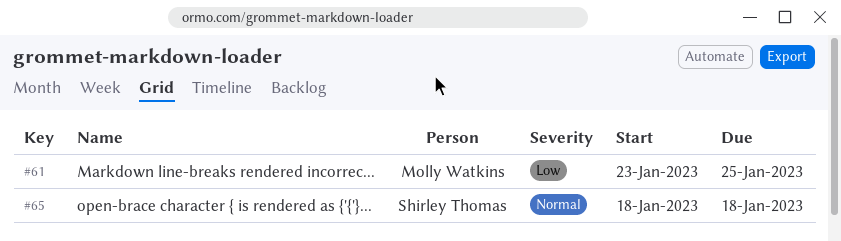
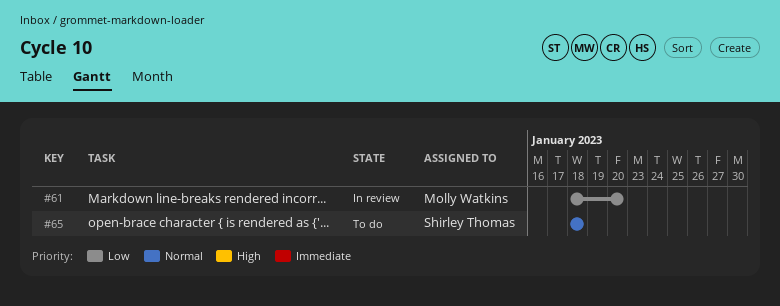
#61, start: Jan 23 -> Jan 18
#61, due: Jan 25 -> Jan 20

